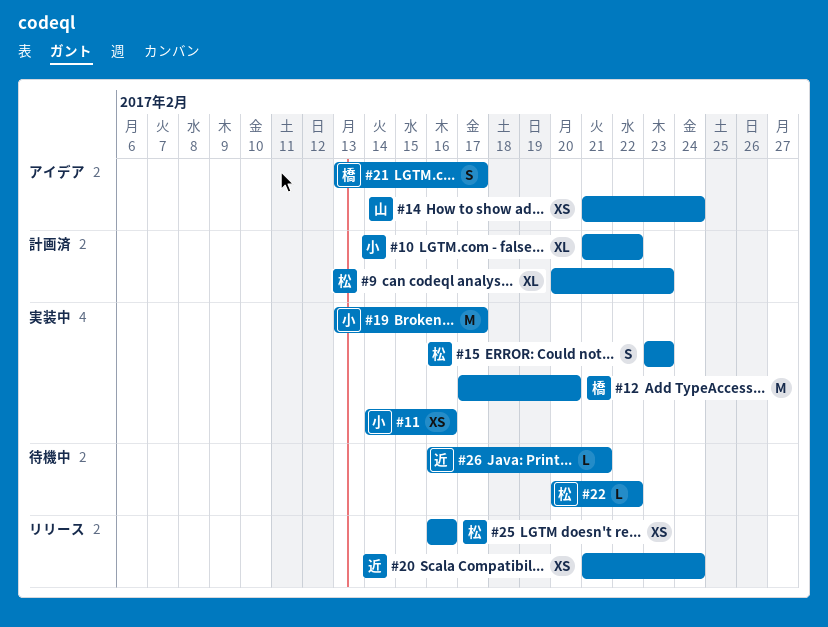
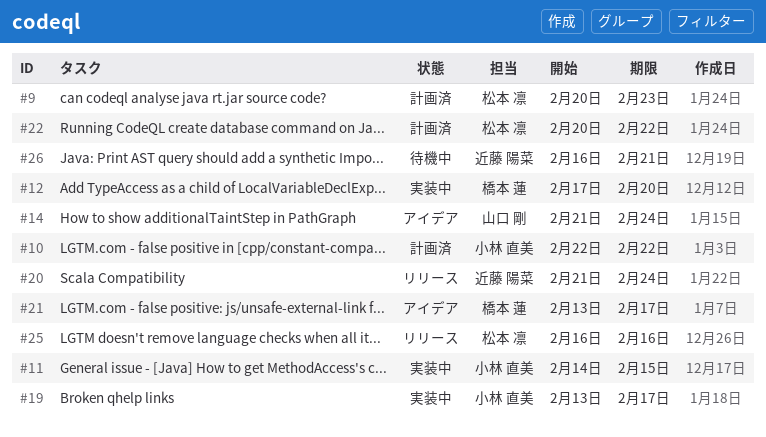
#10, start: Feb 21 -> Feb 22
#11, due: Feb 16 -> Feb 15
#15: present -> none
#22, status: 待機中 -> 計画済

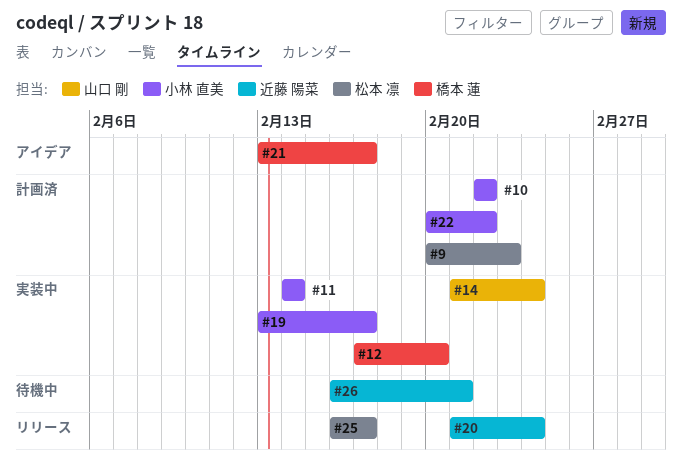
#11, due: Feb 15 -> Feb 14
#14, status: アイデア -> 実装中
#22, owner: 松本 凛 -> 小林 直美
#25, due: Feb 16 -> Feb 17

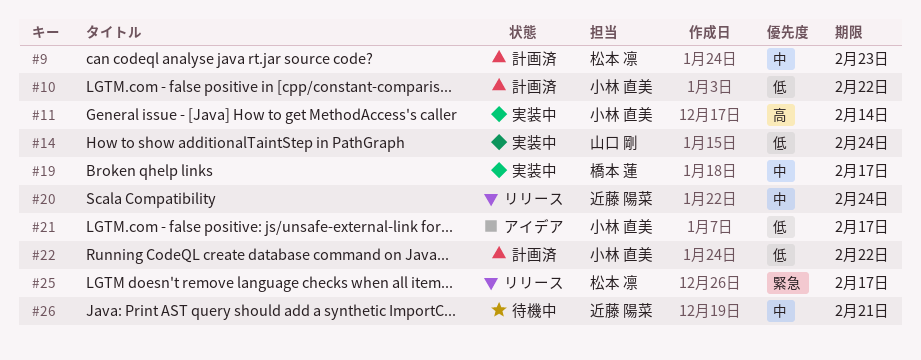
#12: present -> none
#19, owner: 小林 直美 -> 橋本 蓮
#21, owner: 橋本 蓮 -> 小林 直美

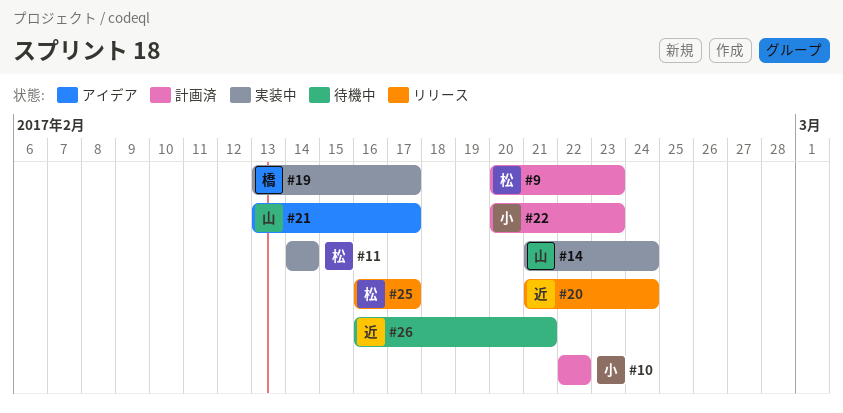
#11, owner: 小林 直美 -> 松本 凛
#21, owner: 小林 直美 -> 山口 剛
#22, due: Feb 22 -> Feb 23

